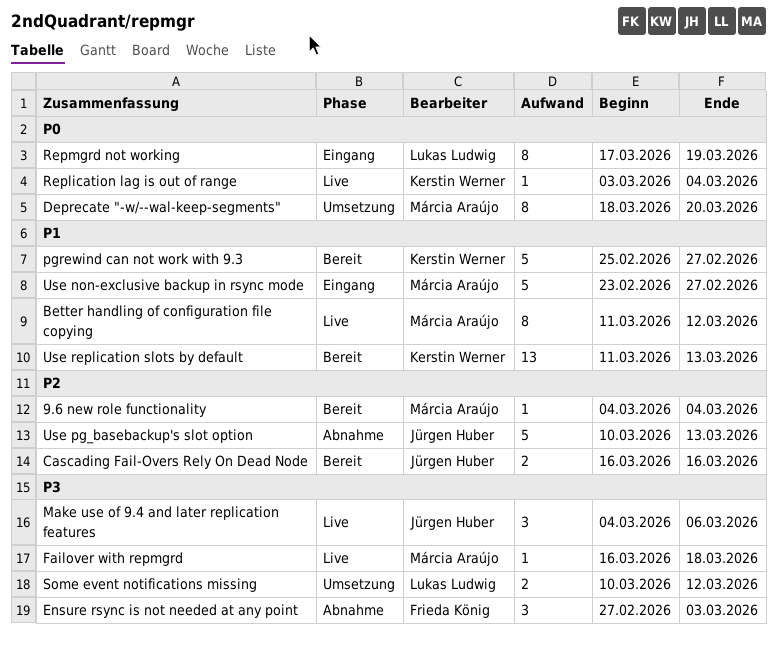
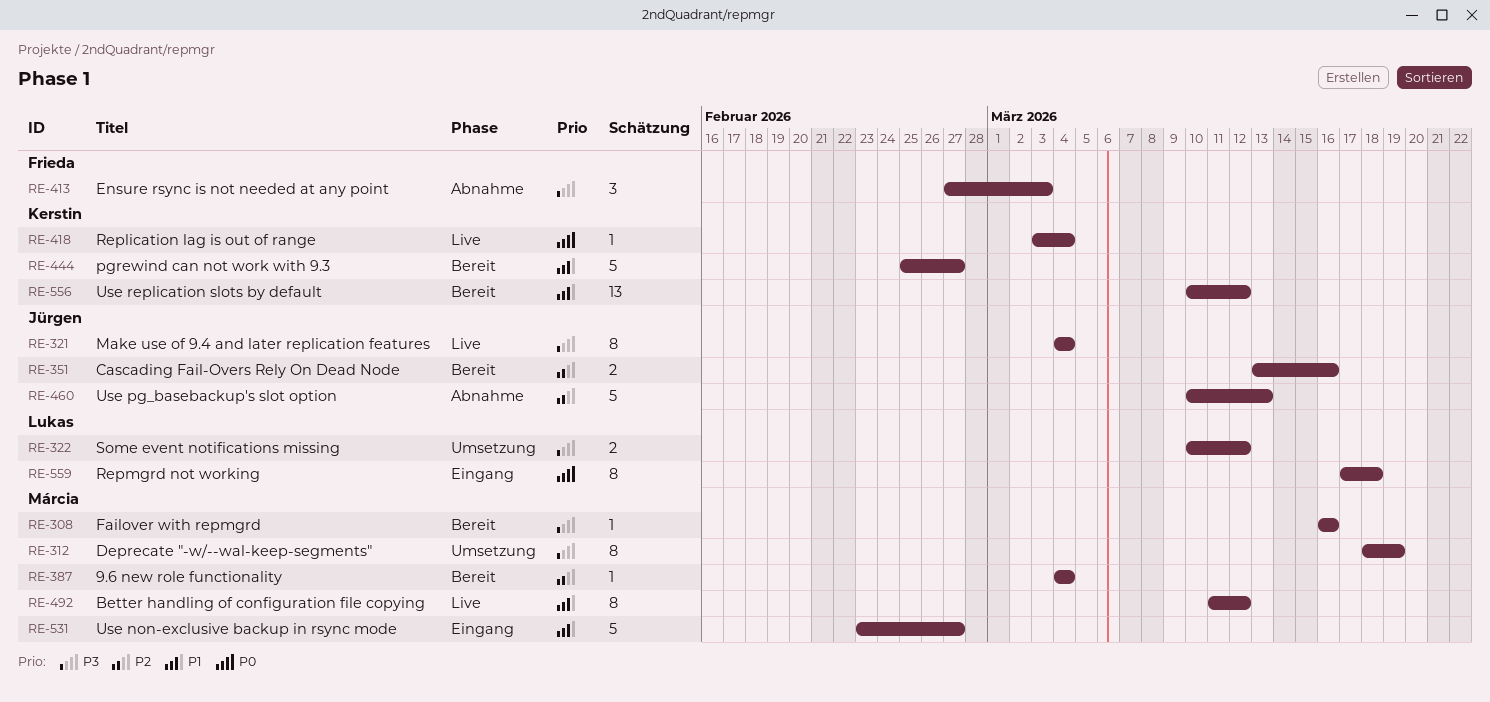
Cascading Fail-Overs Rely On Dead Node, start: Mar 16 -> Mar 13
Deprecate "-w/--wal-keep-segments", priority: P0 -> P3
Deprecate "-w/--wal-keep-segments", due: Mar 20 -> Mar 19
Failover with repmgrd, status: Live -> Bereit
Failover with repmgrd, due: Mar 18 -> Mar 16
Make use of 9.4 and later replication features, estimate: 3 -> 8
Make use of 9.4 and later replication features, due: Mar 6 -> Mar 4
Repmgrd not working, due: Mar 19 -> Mar 18
Use replication slots by default, start: Mar 11 -> Mar 10
Use replication slots by default, due: Mar 13 -> Mar 12

